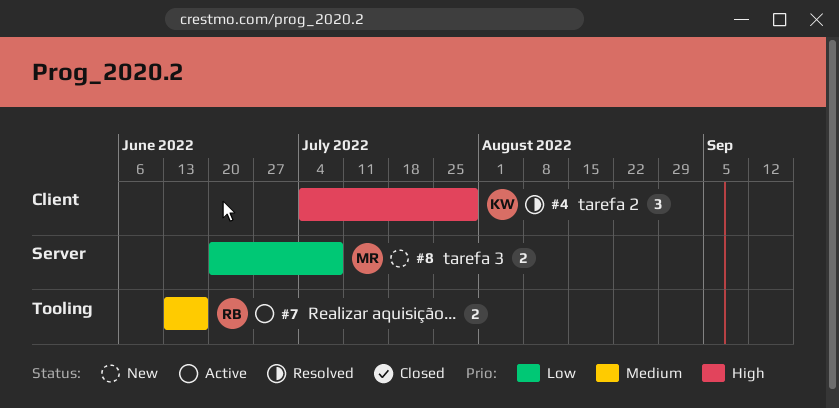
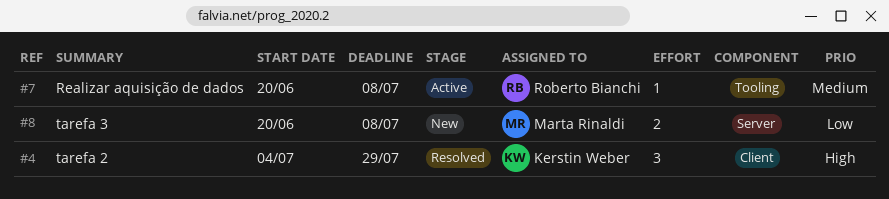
#7, estimate: 2 -> 1
#7, start: Jun 13 -> Jun 20
#7, due: Jun 17 -> Jul 8

